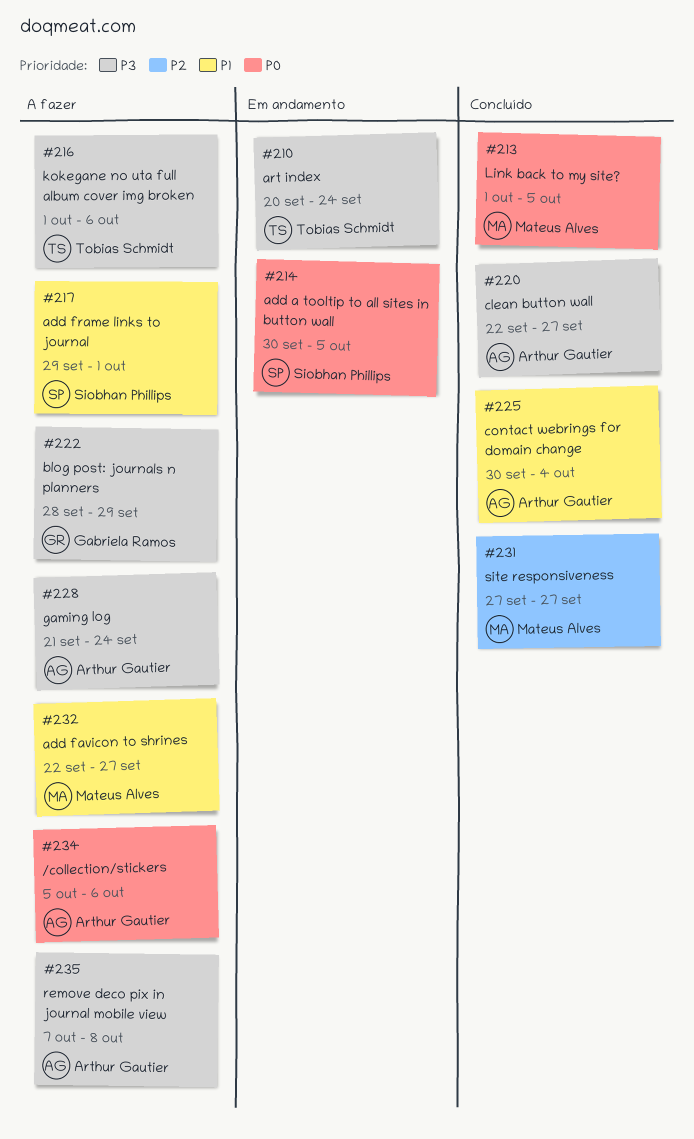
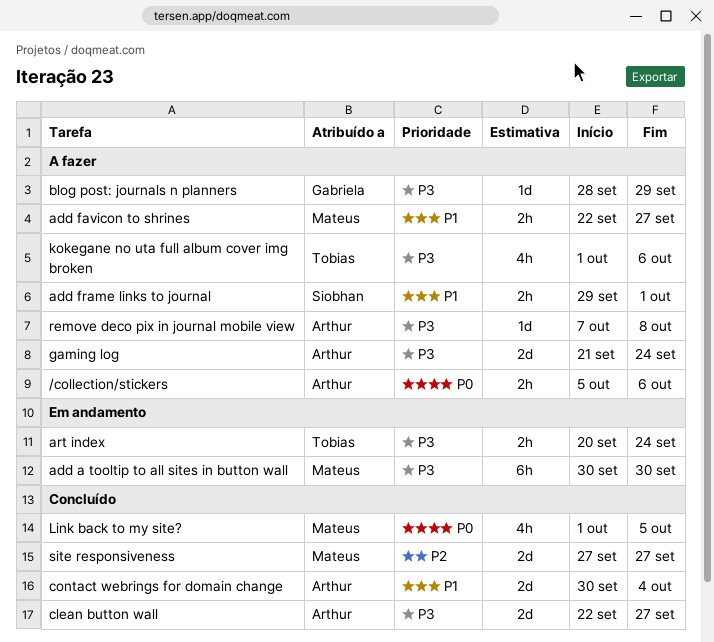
add a tooltip to all sites in button wall, owner: Siobhan Phillips -> Mateus Alves
add a tooltip to all sites in button wall, priority: P0 -> P3
add a tooltip to all sites in button wall, due: Oct 5 -> Sep 30

